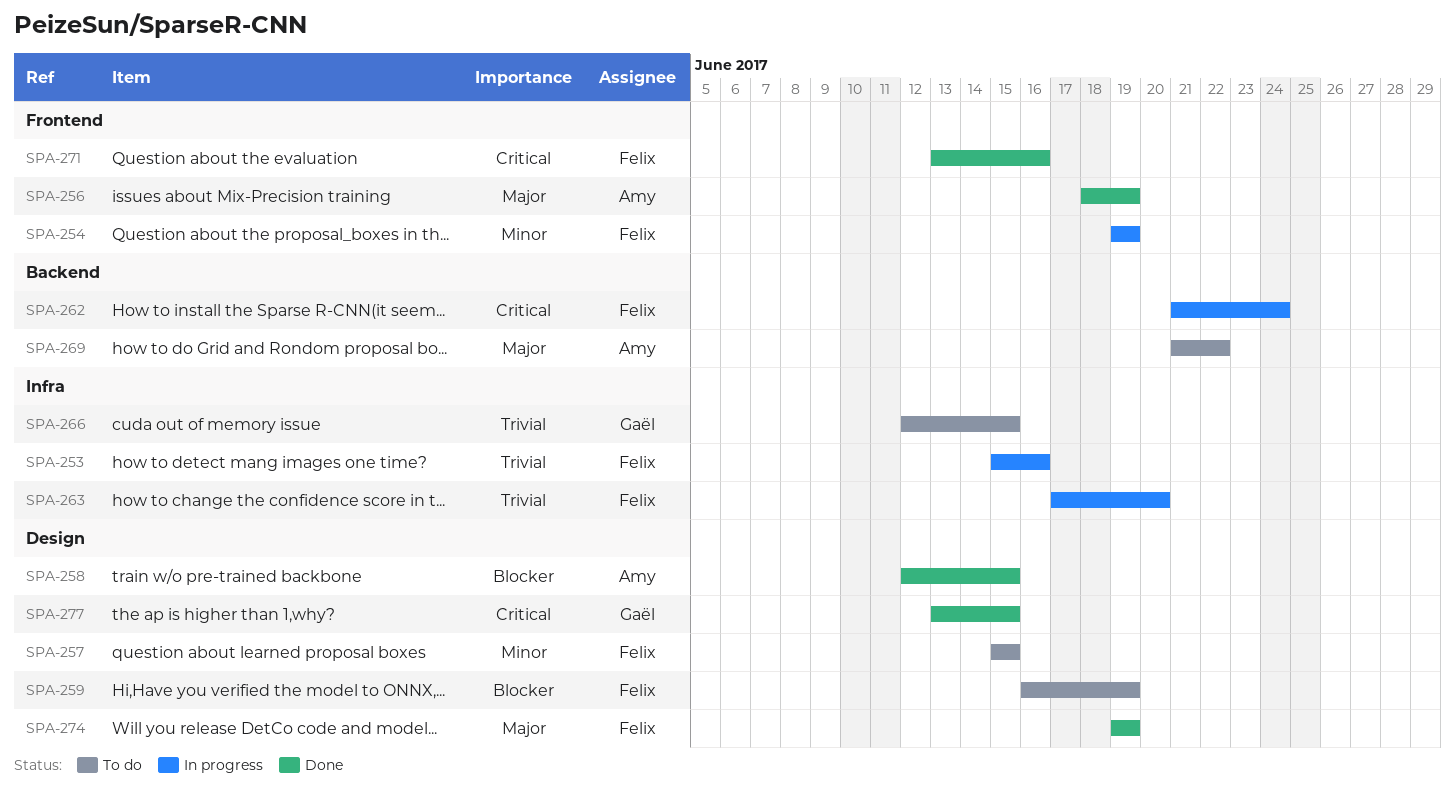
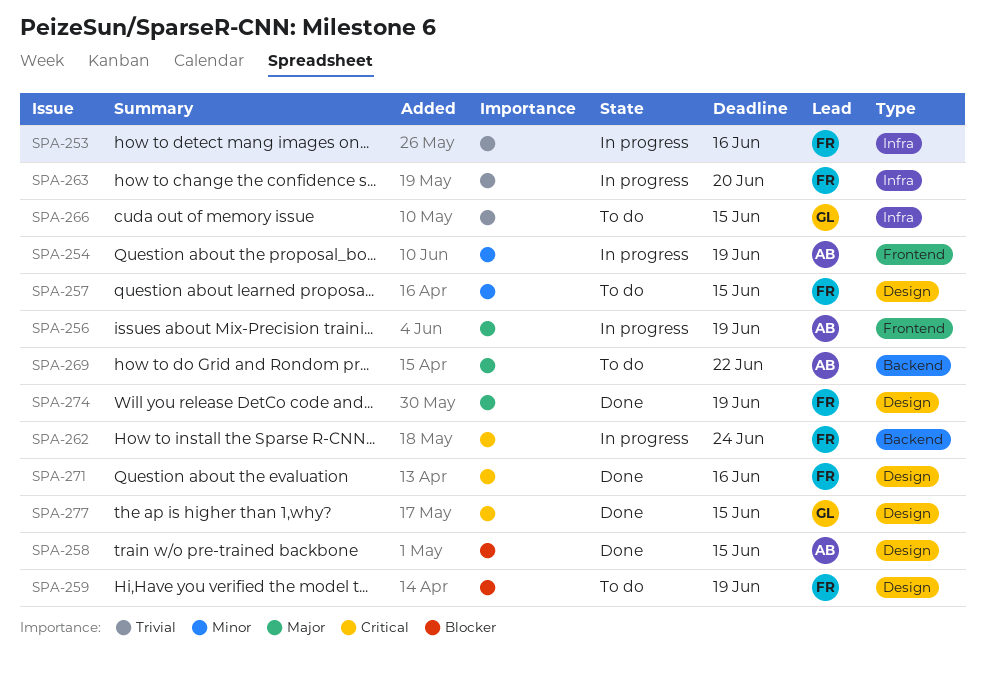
SPA-254, owner: Felix -> Amy
SPA-256, status: Done -> In progress
SPA-271, label: Frontend -> Design

